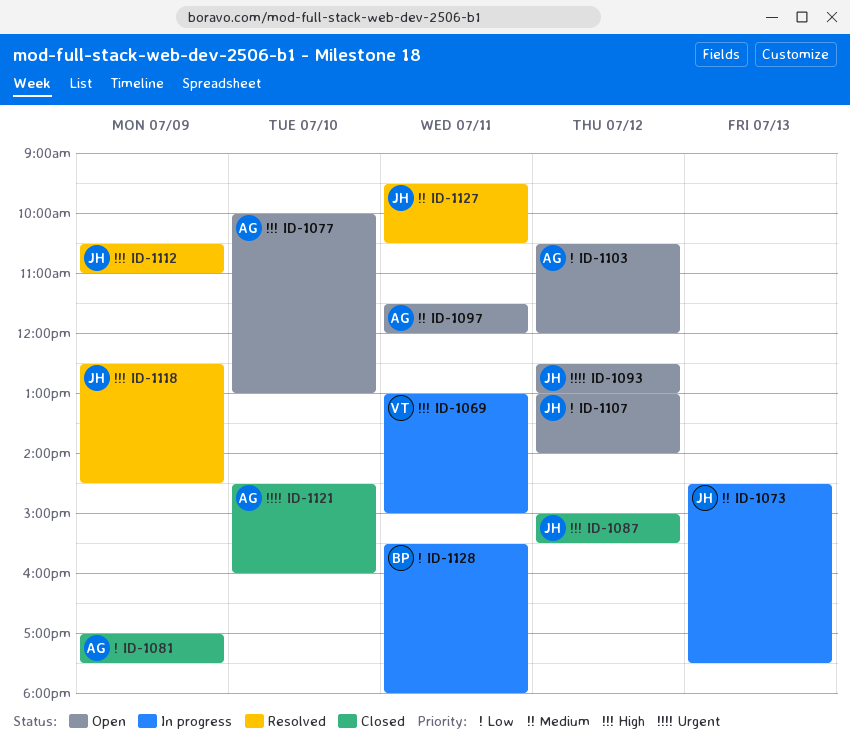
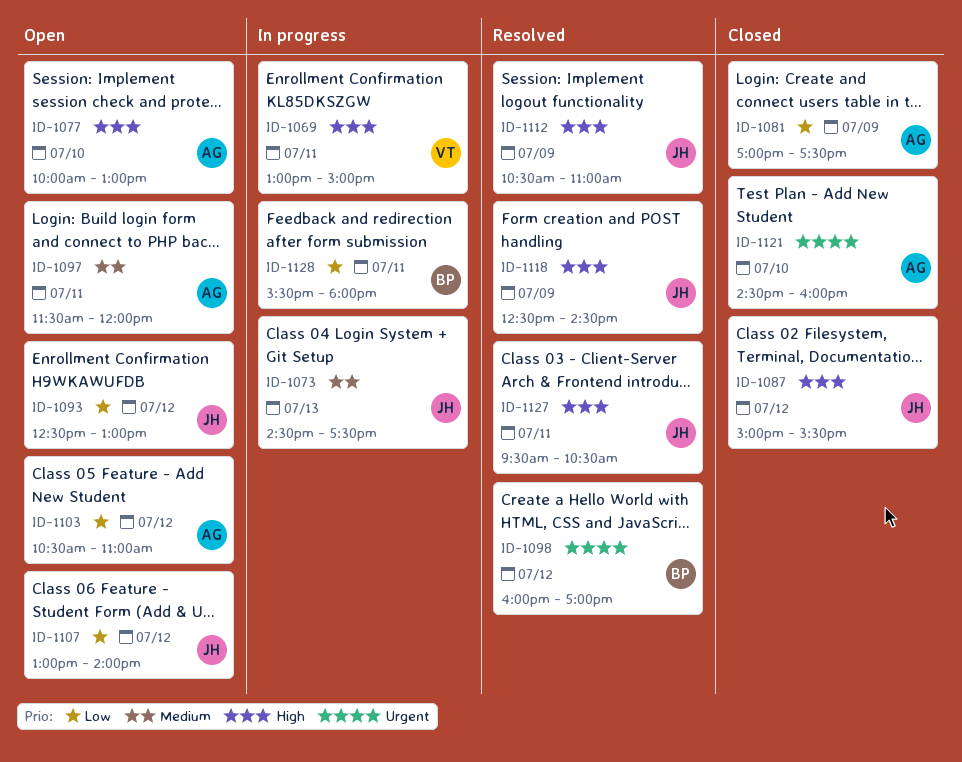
ID-1093, priority: Urgent -> Low
ID-1098: none -> present
ID-1103, ends: 12:00 -> 11:00
ID-1127, priority: Medium -> High

